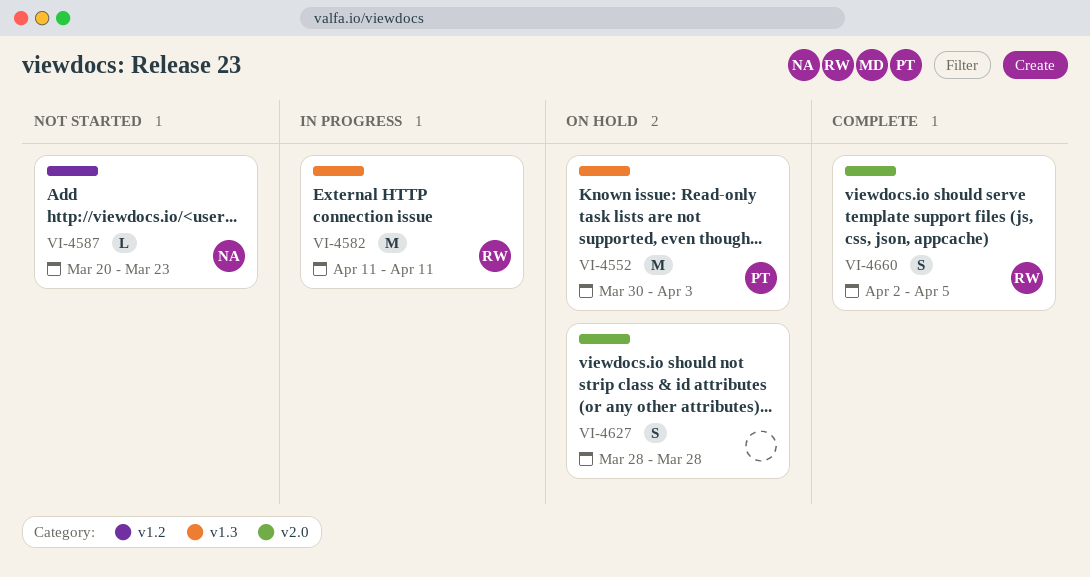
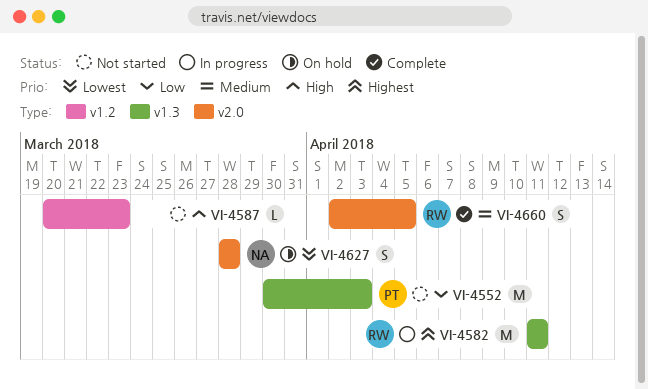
VI-4552, status: On hold -> Not started
VI-4587, owner: NA -> none
VI-4627, owner: none -> NA

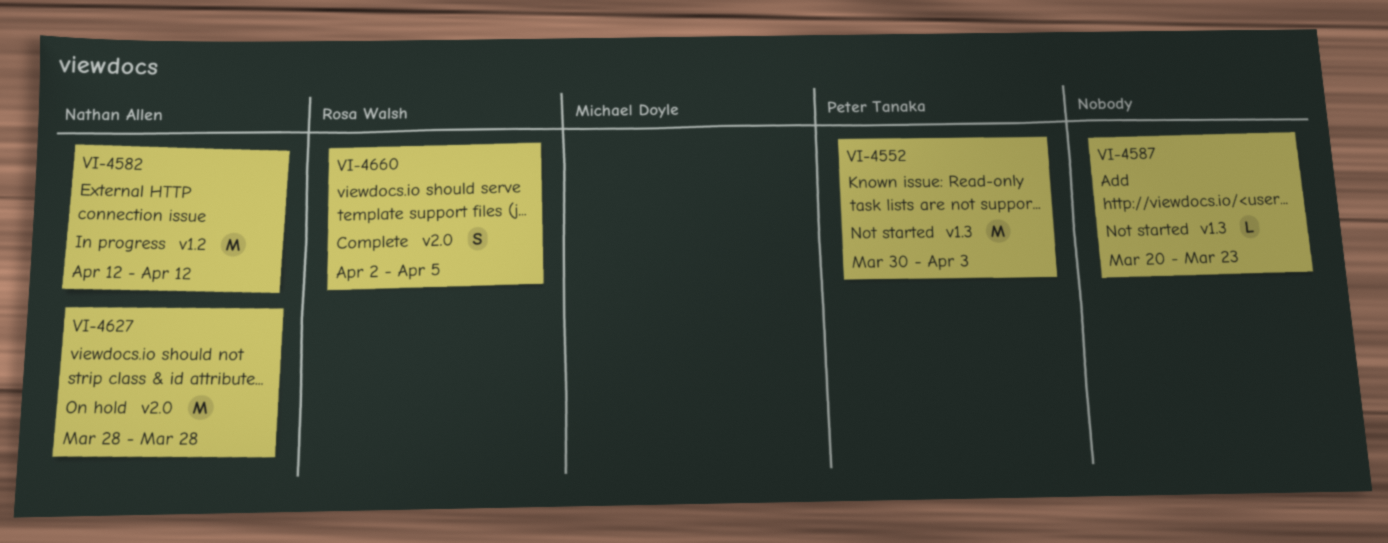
VI-4582, owner: Rosa Walsh -> Nathan Allen
VI-4582, label: v1.3 -> v1.2
VI-4582, start: Apr 11 -> Apr 12
VI-4582, due: Apr 11 -> Apr 12
VI-4587, label: v1.2 -> v1.3
VI-4627, estimate: S -> M

